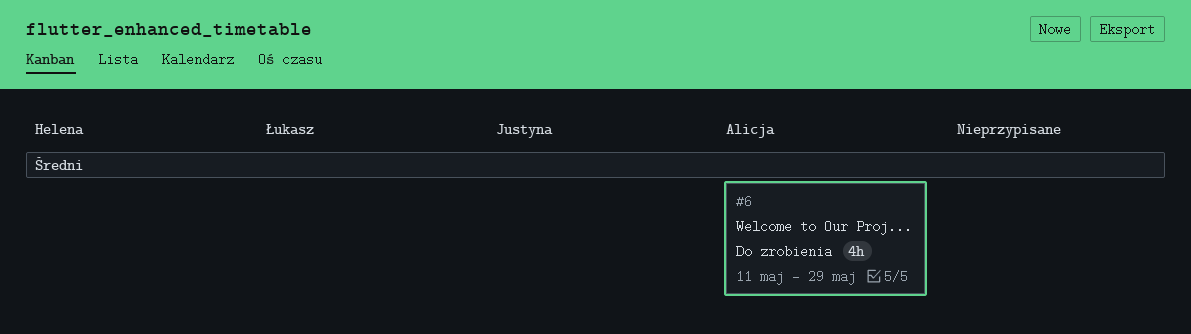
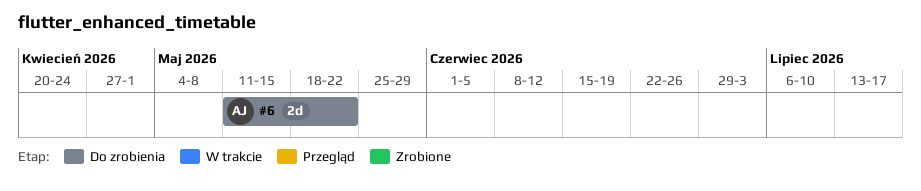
#6, estimate: 4h -> 2d
#6, due: May 29 -> May 22

